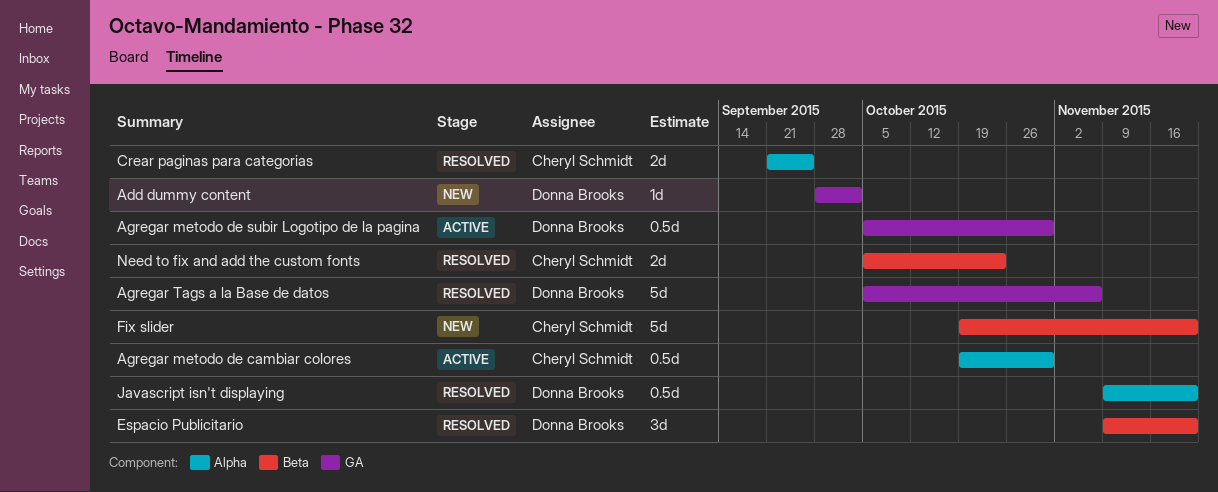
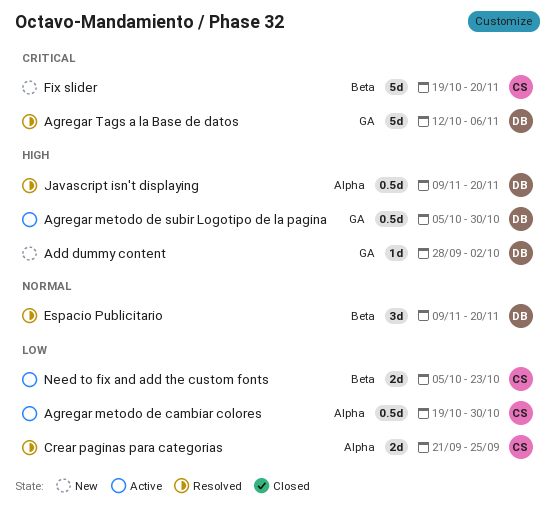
Agregar Tags a la Base de datos, start: Oct 5 -> Oct 12
Need to fix and add the custom fonts, status: Resolved -> Active

